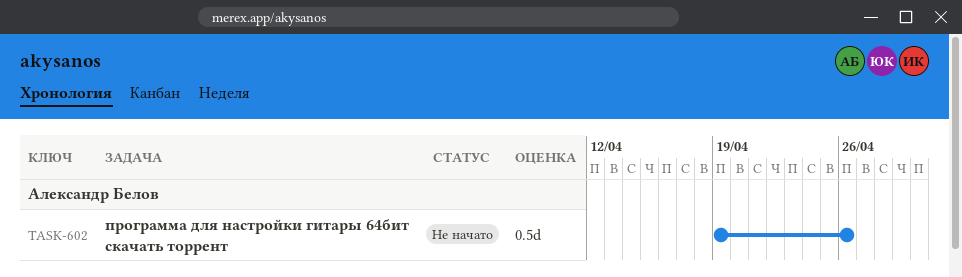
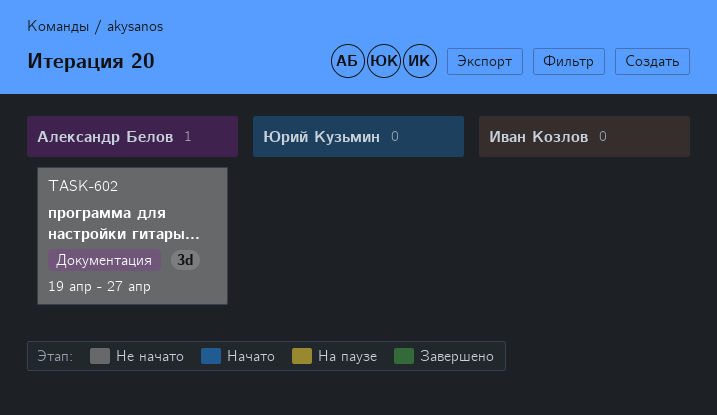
TASK-602, estimate: 0.5d -> 3d
TASK-602, due: Apr 26 -> Apr 27

